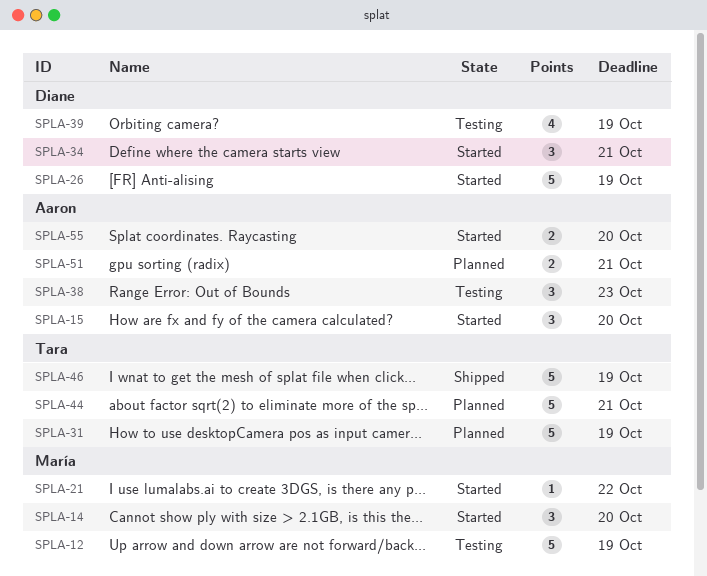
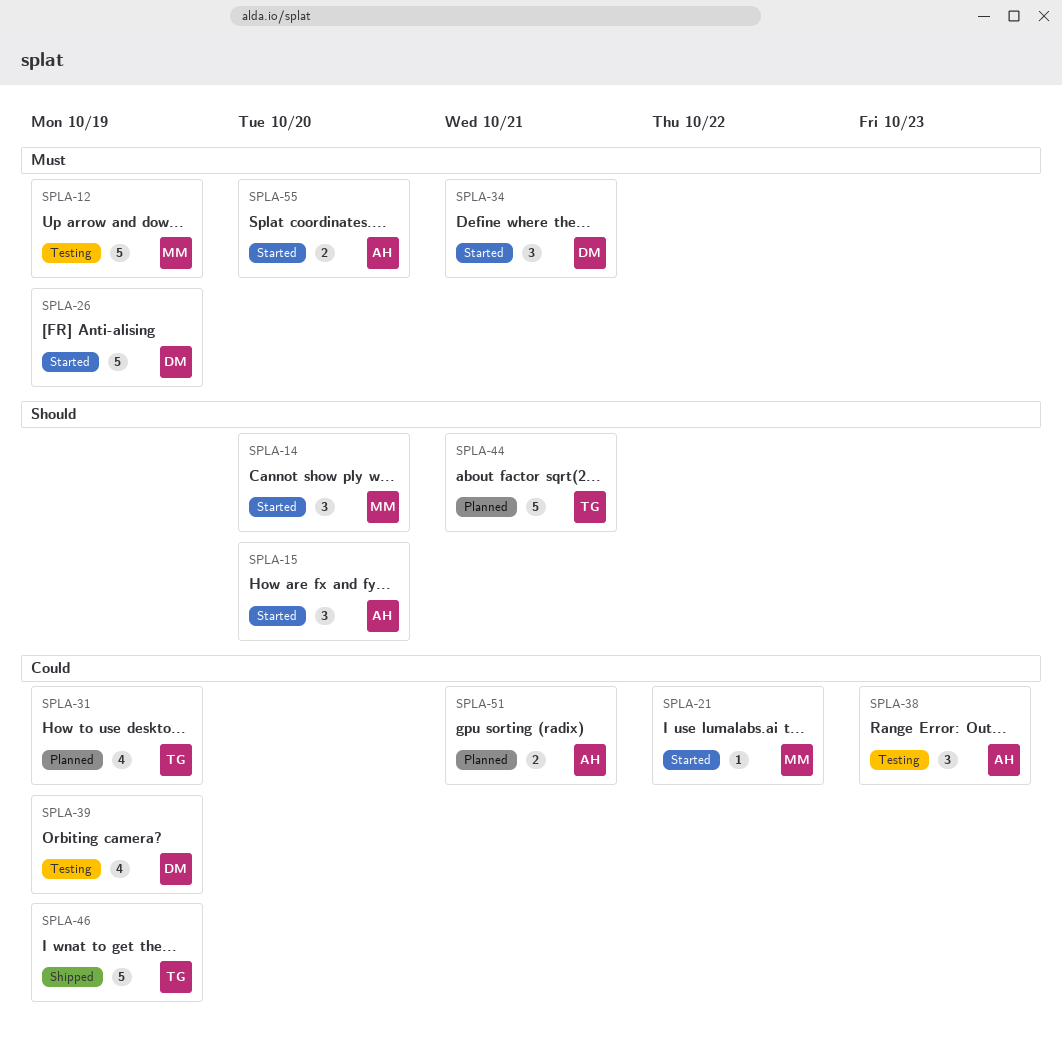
SPLA-31, estimate: 5 -> 4

